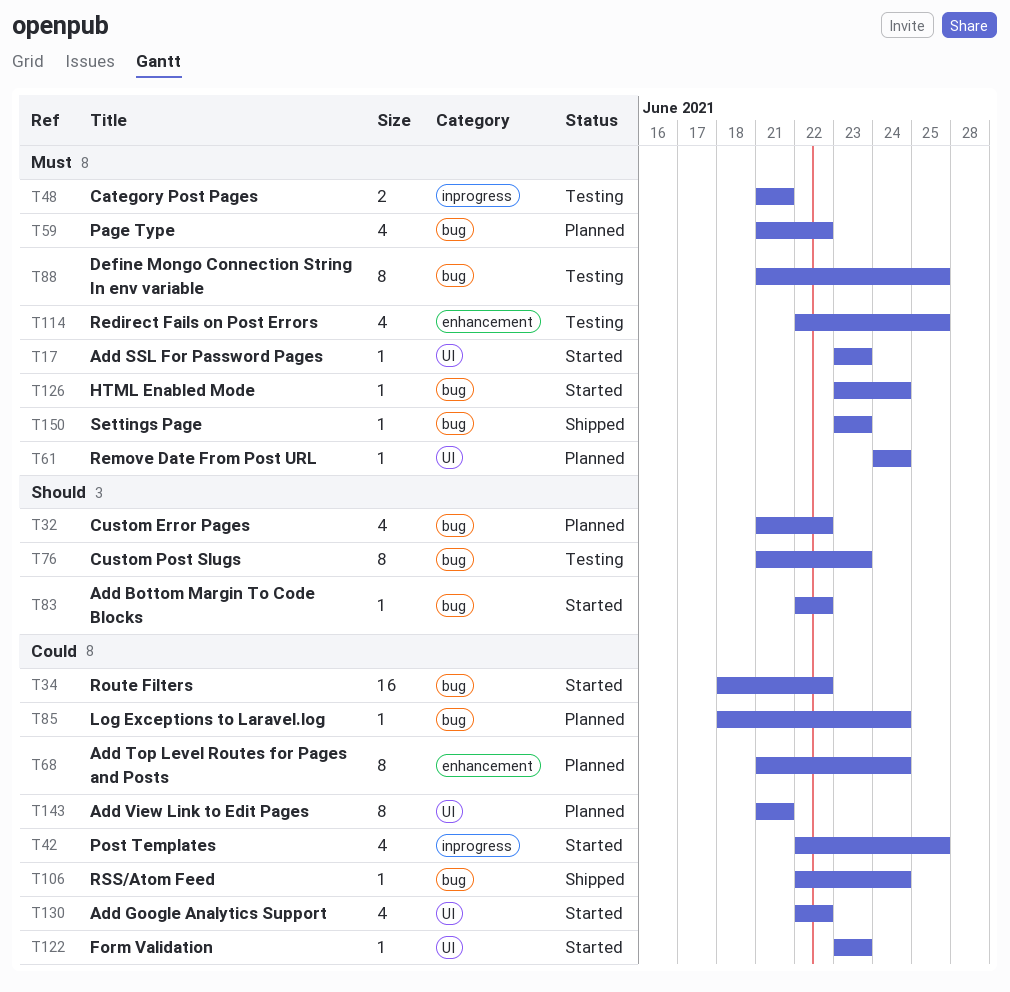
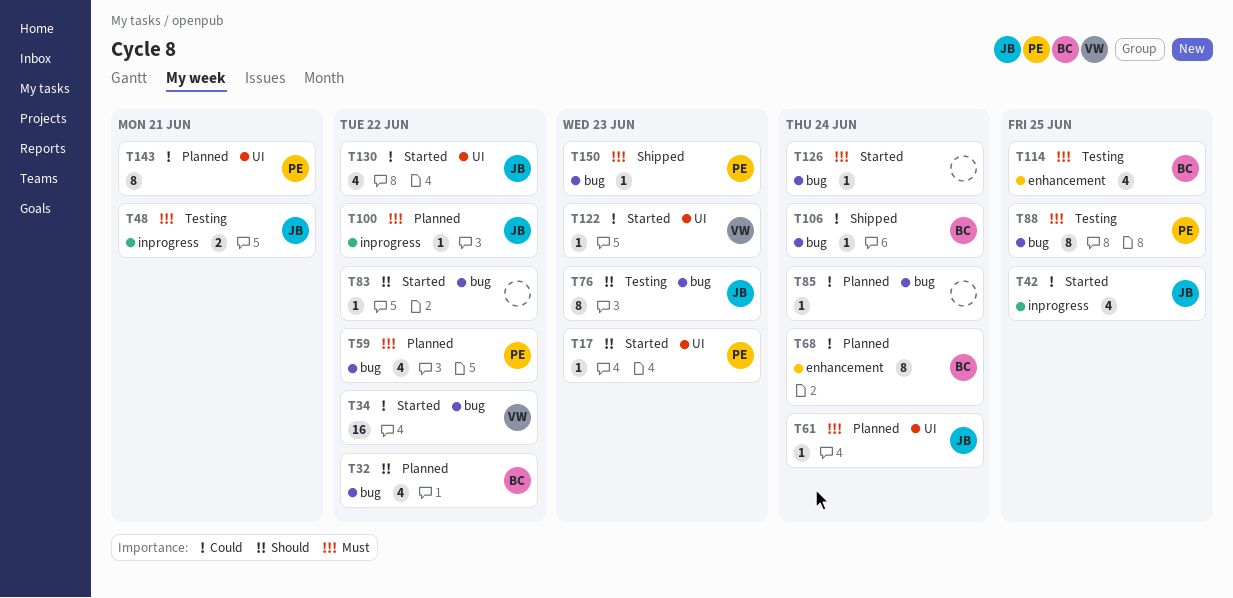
T17, priority: Must -> Should
T100: none -> present

